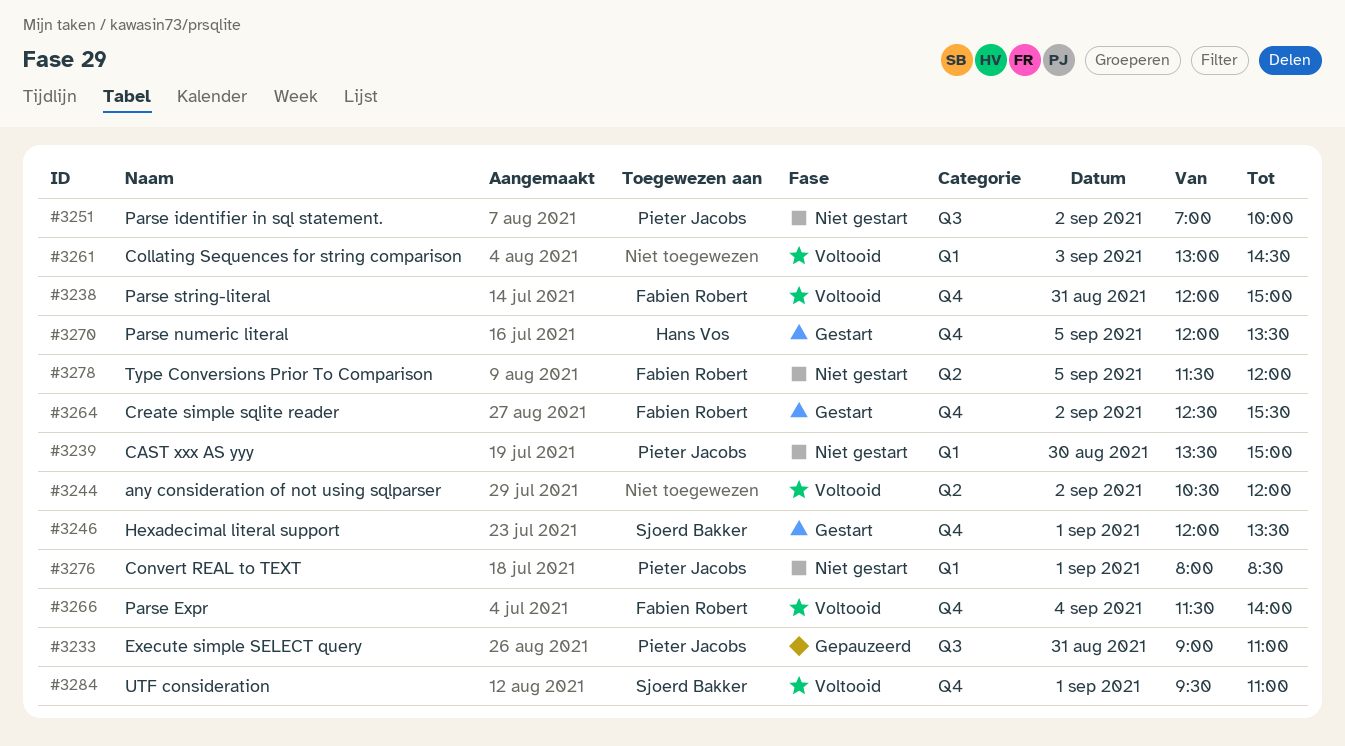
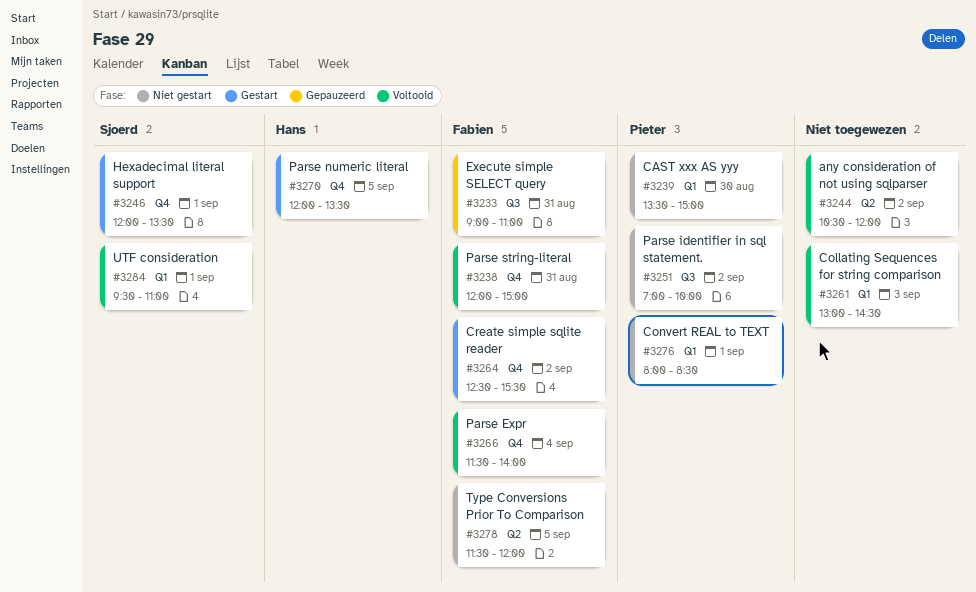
#3233, owner: Pieter Jacobs -> Fabien Robert
#3284, label: Q4 -> Q1

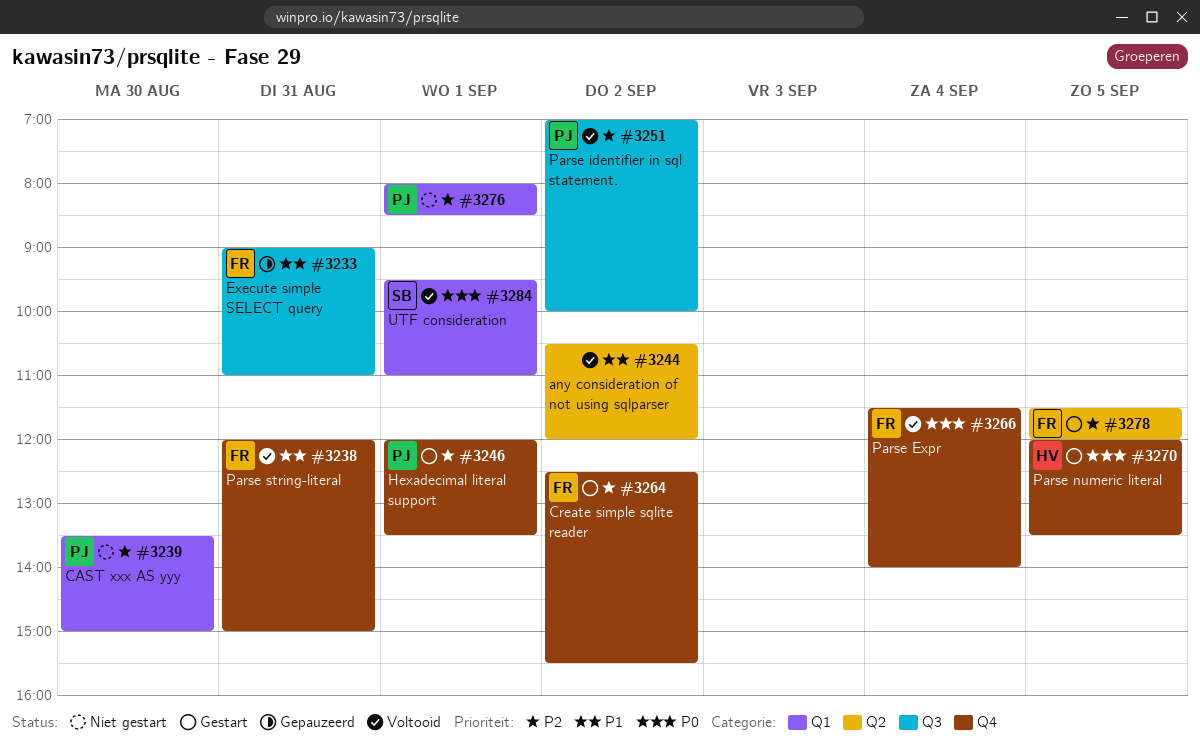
#3246, owner: Sjoerd -> Pieter
#3251, status: Niet gestart -> Voltooid
#3261: present -> none
#3278, status: Niet gestart -> Gestart

